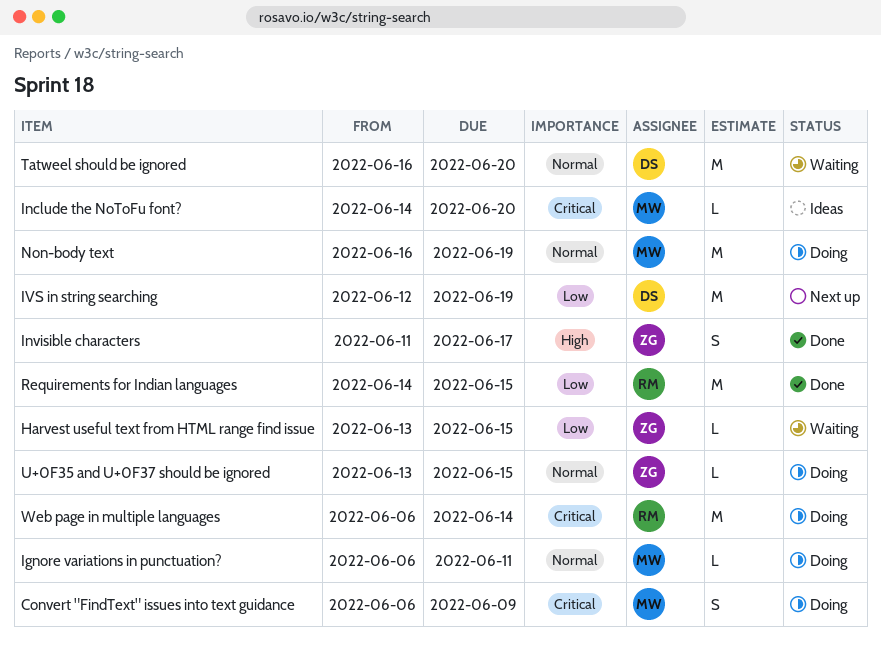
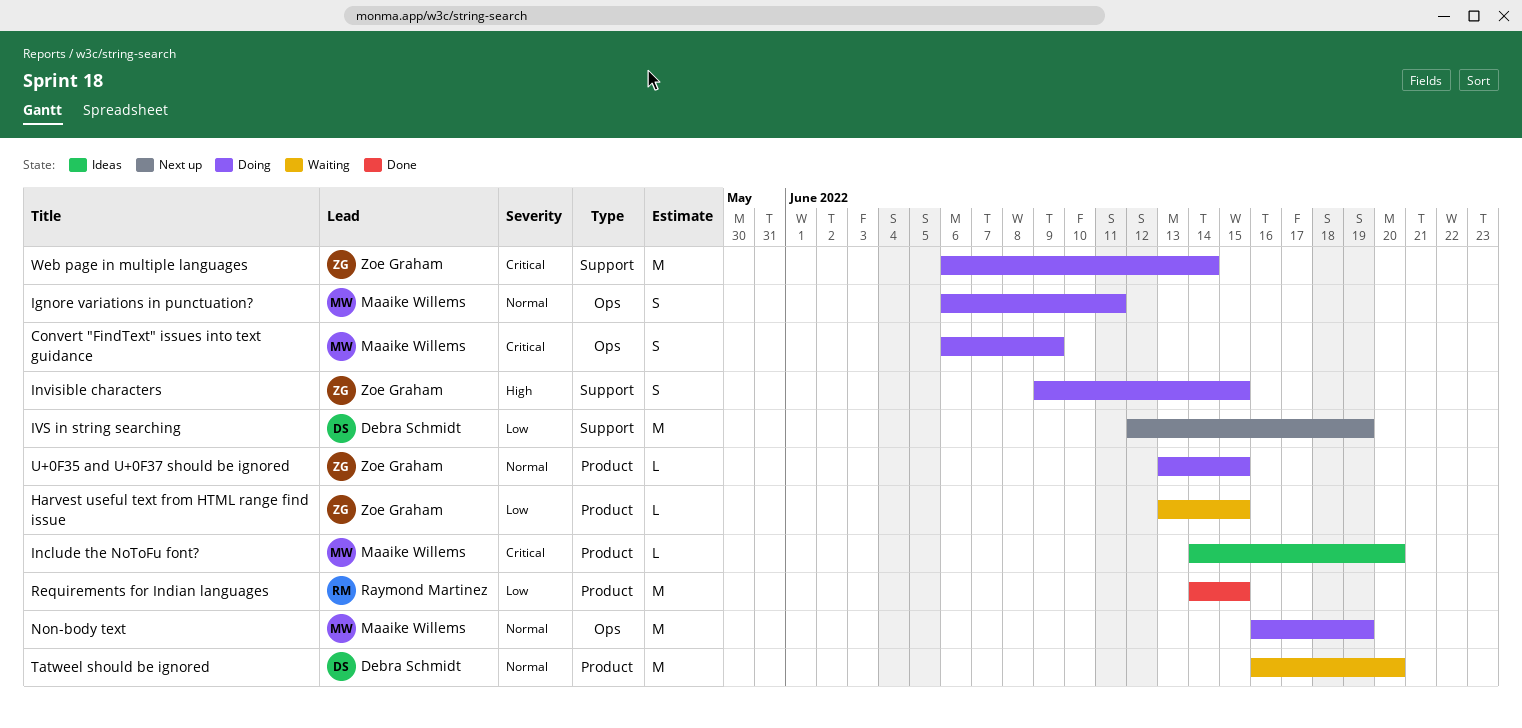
Ignore variations in punctuation?, estimate: L -> S
Invisible characters, status: Done -> Doing
Invisible characters, start: Jun 11 -> Jun 9
Invisible characters, due: Jun 17 -> Jun 15
Web page in multiple languages, owner: Raymond Martinez -> Zoe Graham

